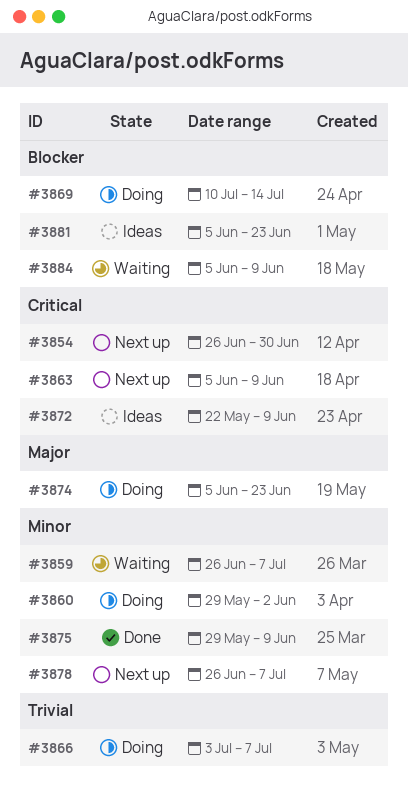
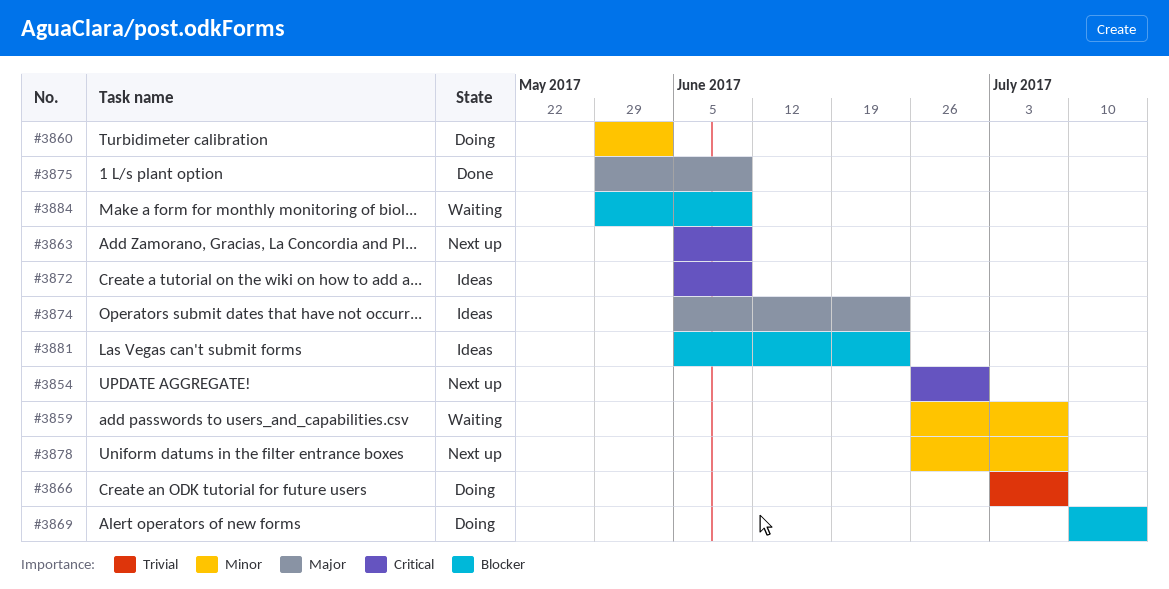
#3872, start: May 22 -> Jun 5
#3874, status: Doing -> Ideas
#3875, priority: Minor -> Major
#3884, start: Jun 5 -> May 29

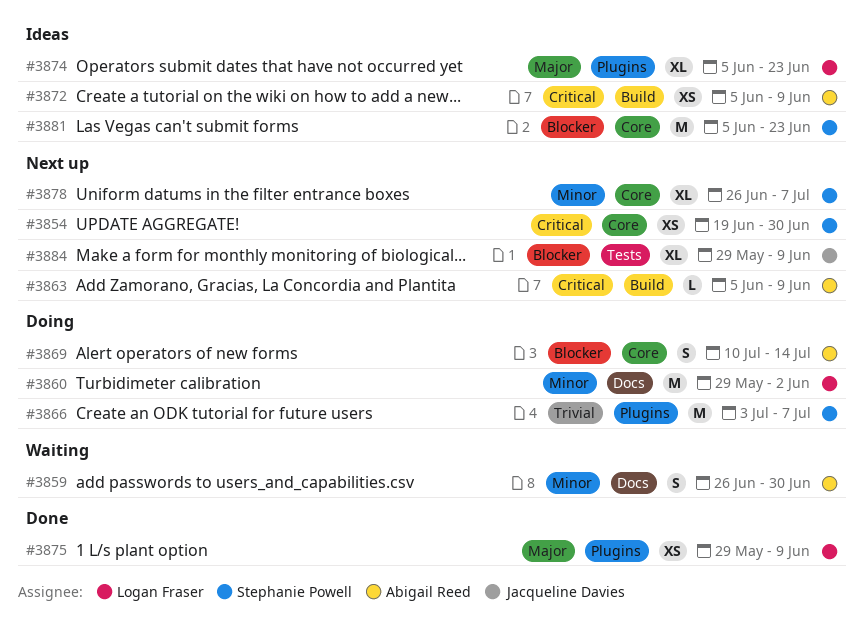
#3854, start: Jun 26 -> Jun 19
#3859, due: Jul 7 -> Jun 30
#3884, status: Waiting -> Next up

